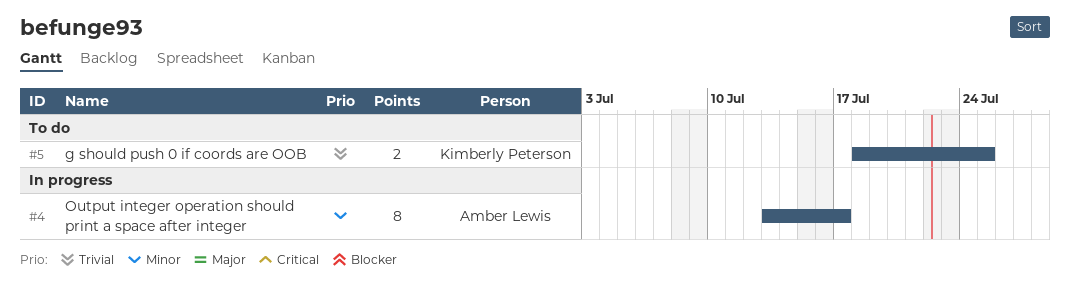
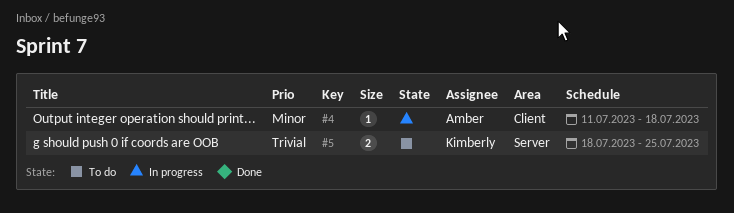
#4, estimate: 8 -> 1
#4, start: Jul 13 -> Jul 11
#4, due: Jul 17 -> Jul 18

